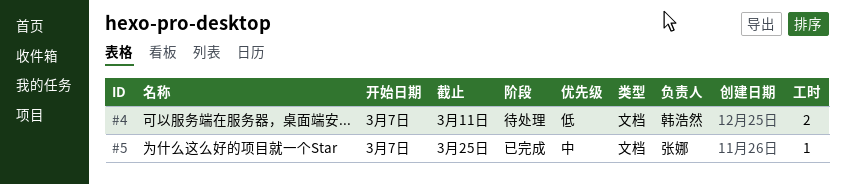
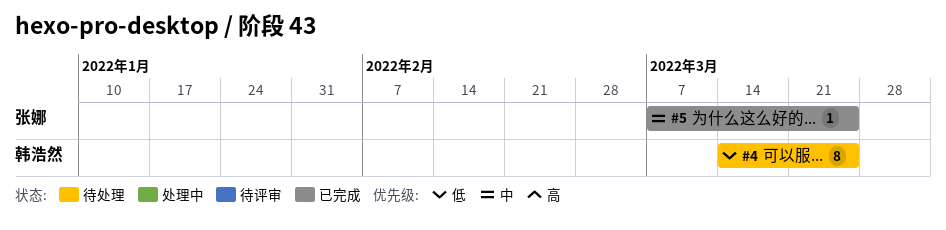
#4, estimate: 2 -> 8
#4, start: Mar 7 -> Mar 14
#4, due: Mar 11 -> Mar 25

